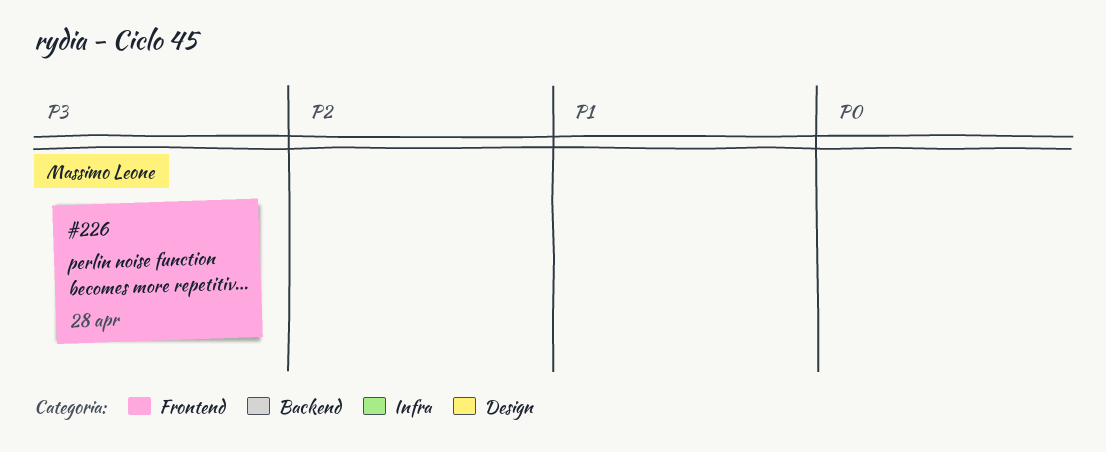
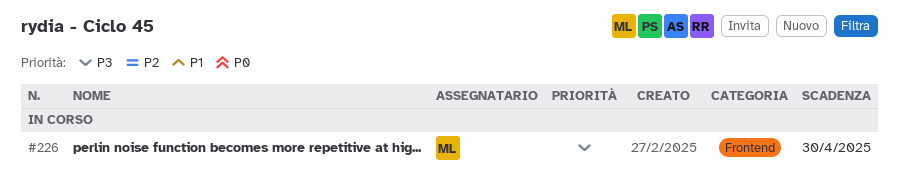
#226, due: Apr 28 -> Apr 30

